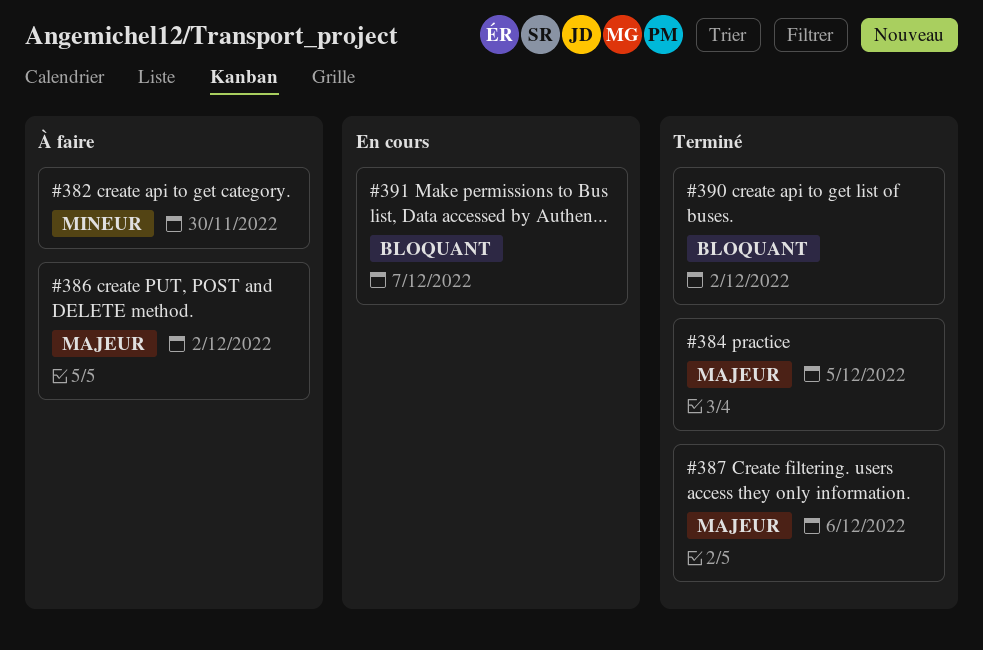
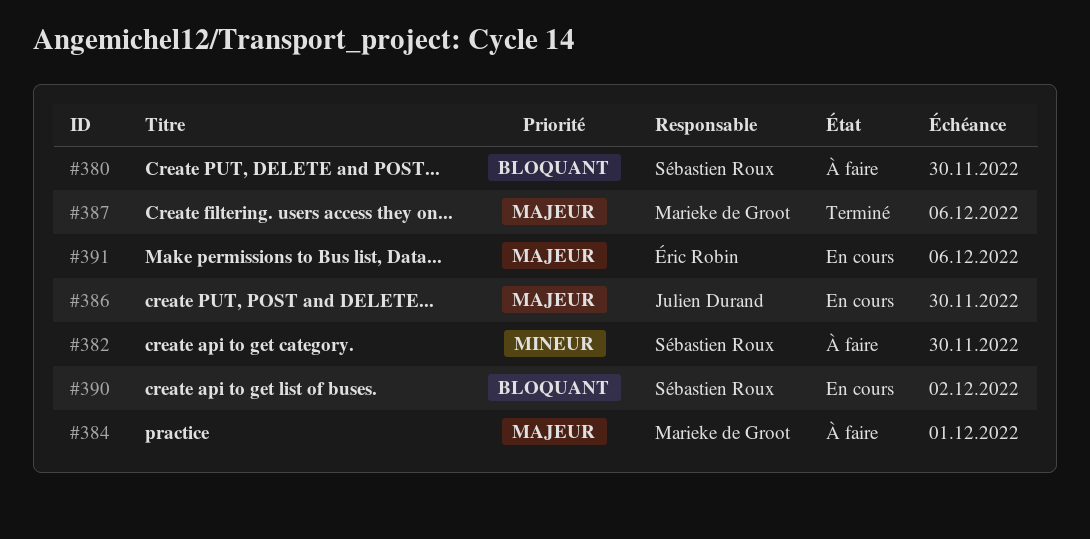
#380: none -> present
#384, status: Terminé -> À faire
#384, due: Dec 5 -> Dec 1
#386, status: À faire -> En cours
#386, due: Dec 2 -> Nov 30
#390, status: Terminé -> En cours
#391, priority: Bloquant -> Majeur
#391, due: Dec 7 -> Dec 6

